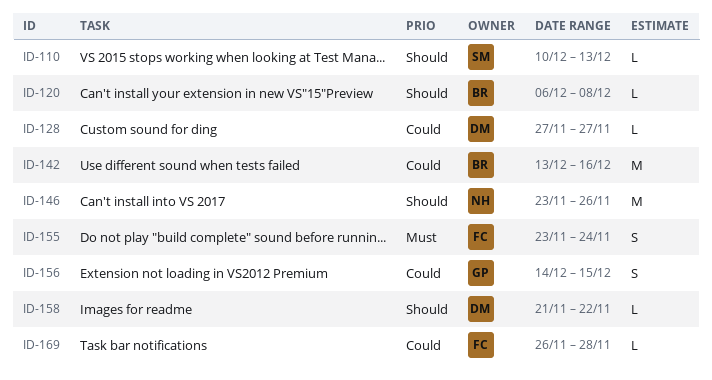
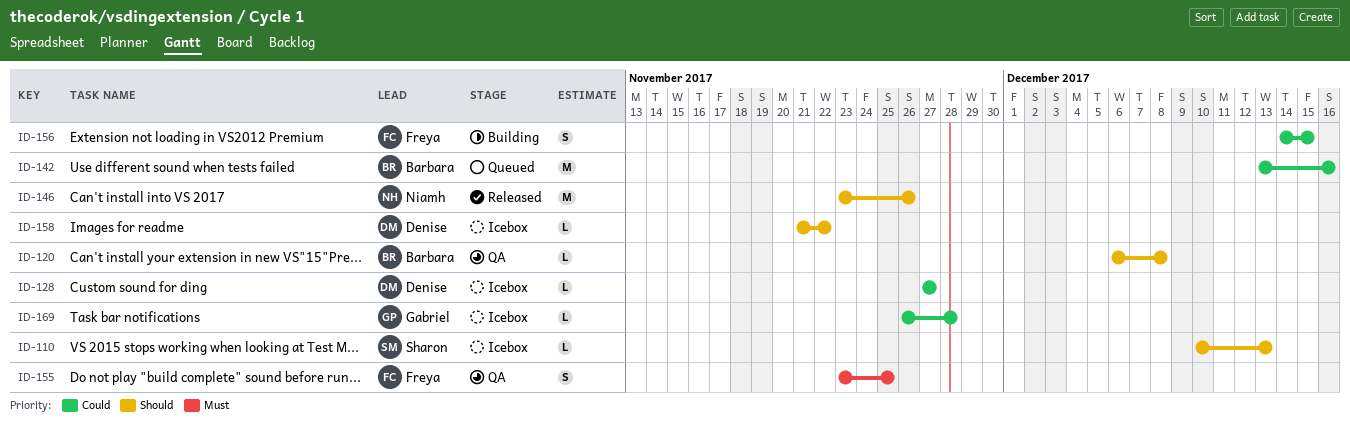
ID-155, due: Nov 24 -> Nov 25
ID-156, owner: Gabriel -> Freya
ID-169, owner: Freya -> Gabriel

